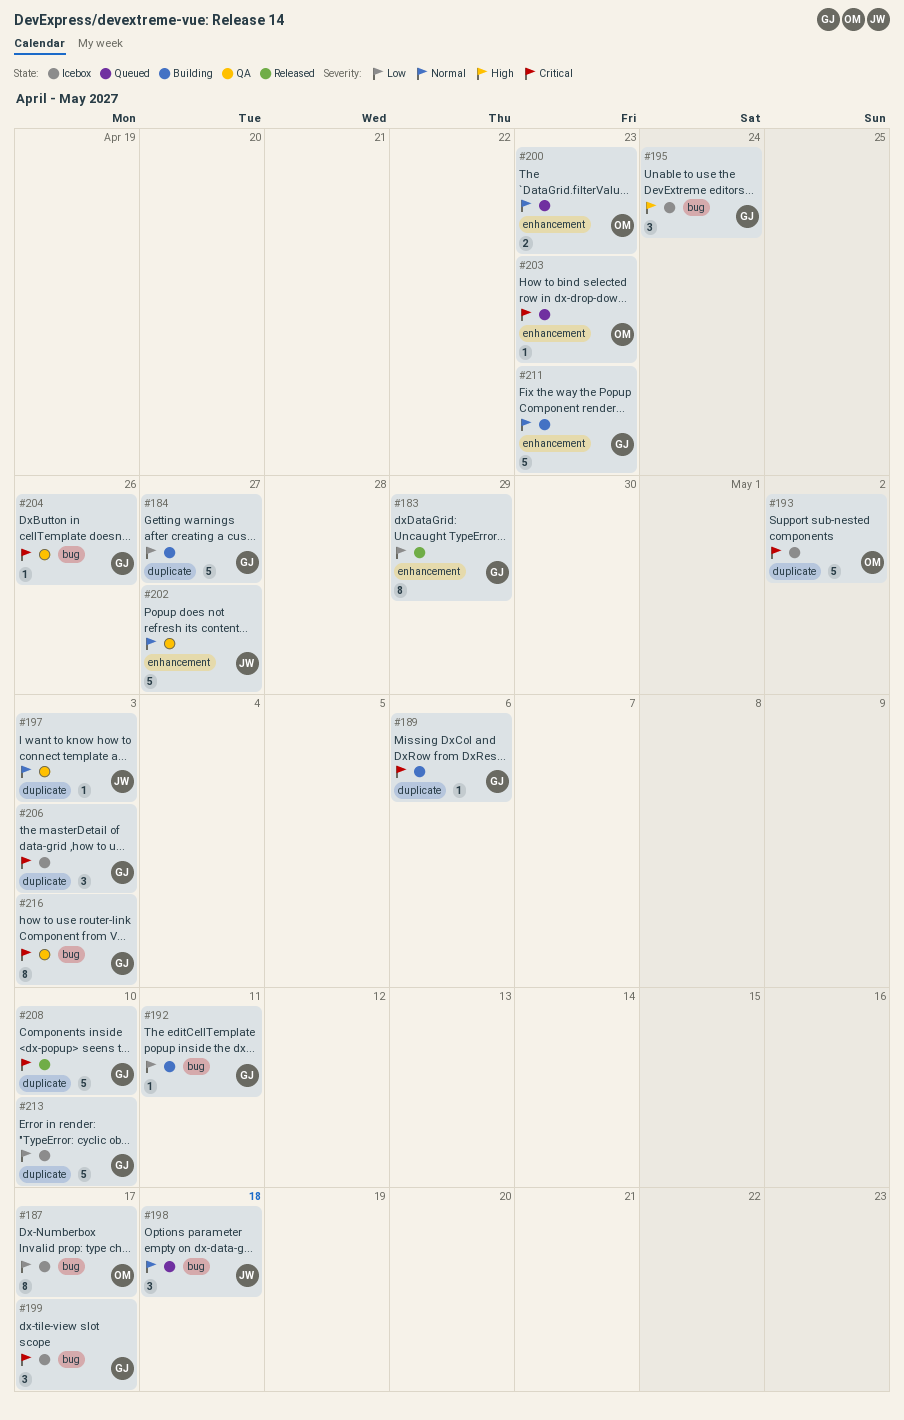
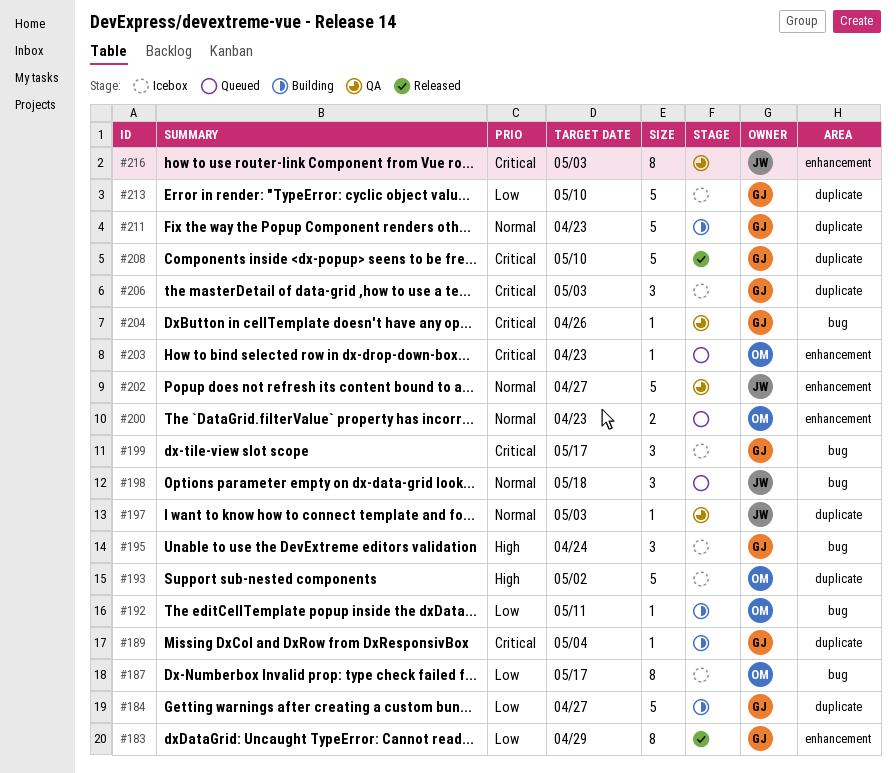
#189, due: May 6 -> May 4
#192, owner: GJ -> OM
#193, priority: Critical -> High
#211, label: enhancement -> duplicate
#216, owner: GJ -> JW
#216, label: bug -> enhancement

